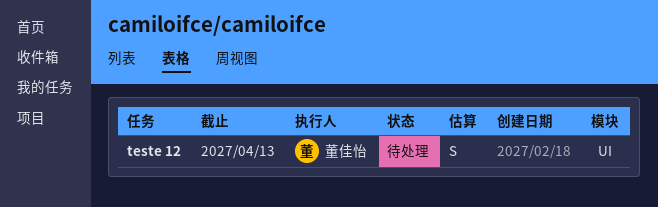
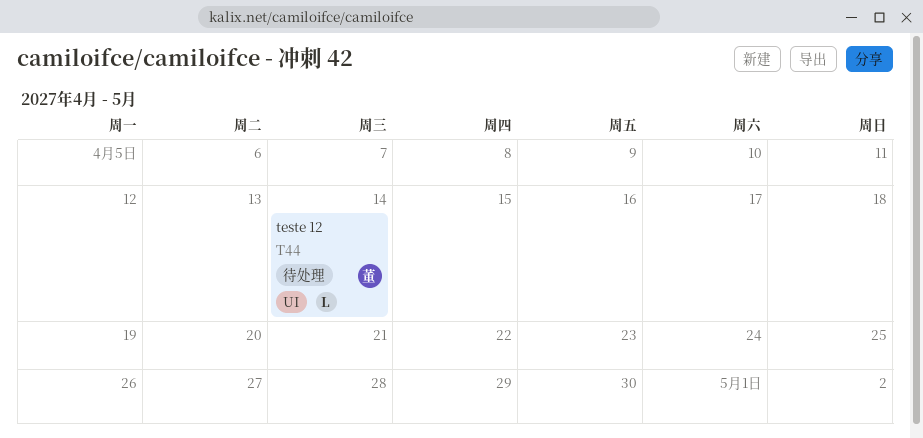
teste 12, estimate: S -> L
teste 12, due: Apr 13 -> Apr 14

